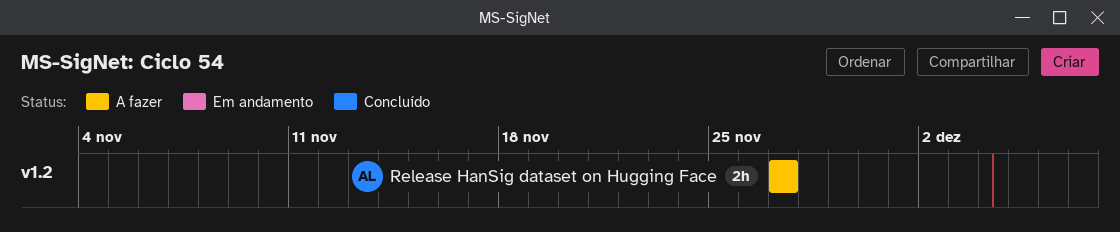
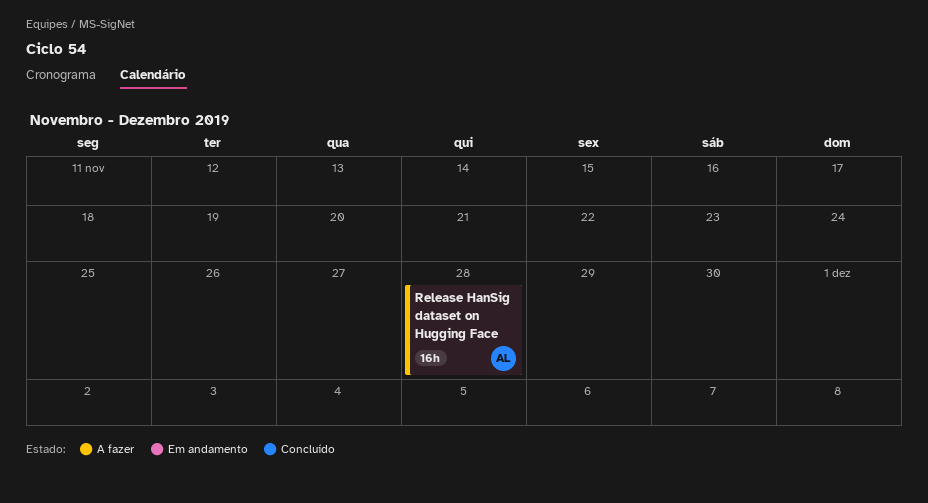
Release HanSig dataset on Hugging Face, estimate: 2h -> 16h
Release HanSig dataset on Hugging Face, due: Nov 27 -> Nov 28

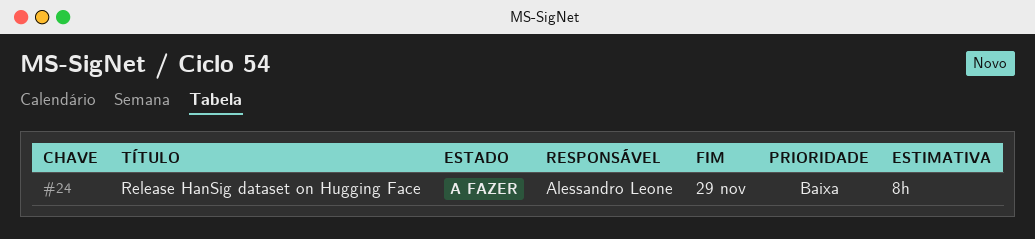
Release HanSig dataset on Hugging Face, estimate: 16h -> 8h
Release HanSig dataset on Hugging Face, due: Nov 28 -> Nov 29

